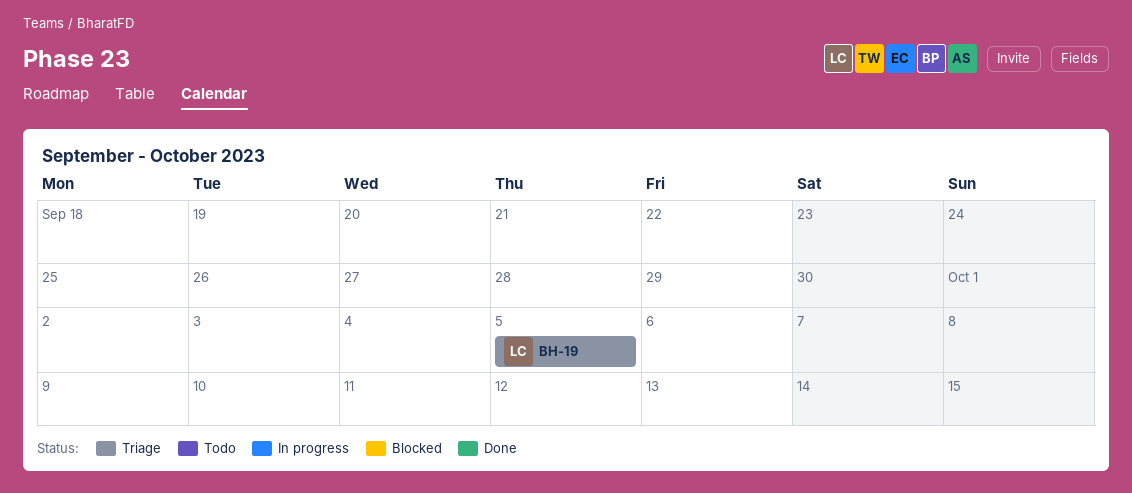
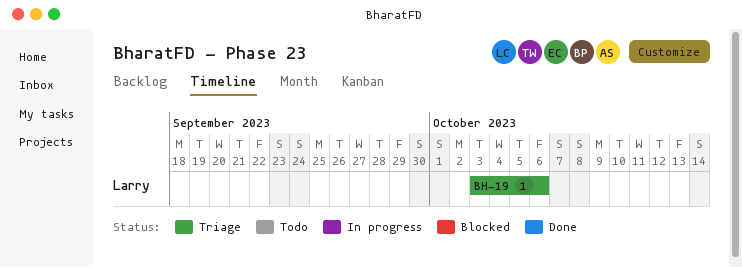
BH-19, start: Oct 5 -> Oct 3
BH-19, due: Oct 5 -> Oct 6

